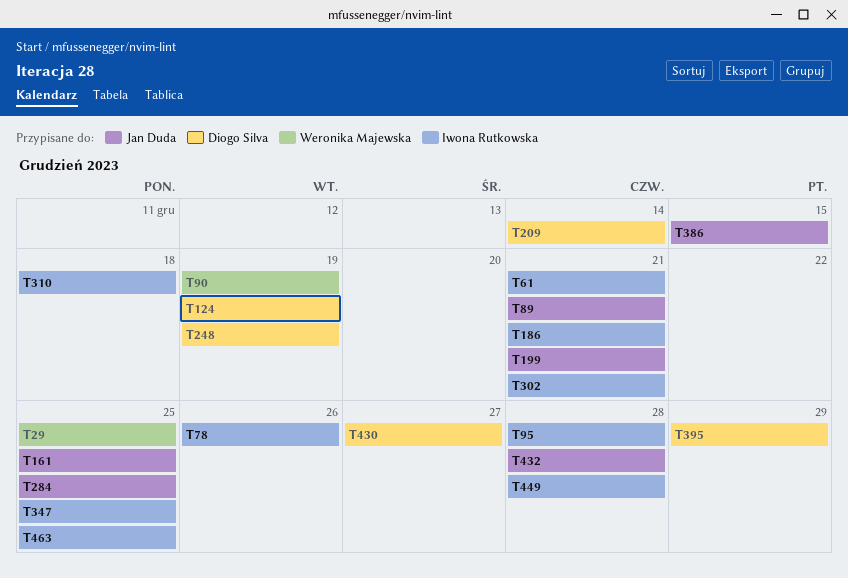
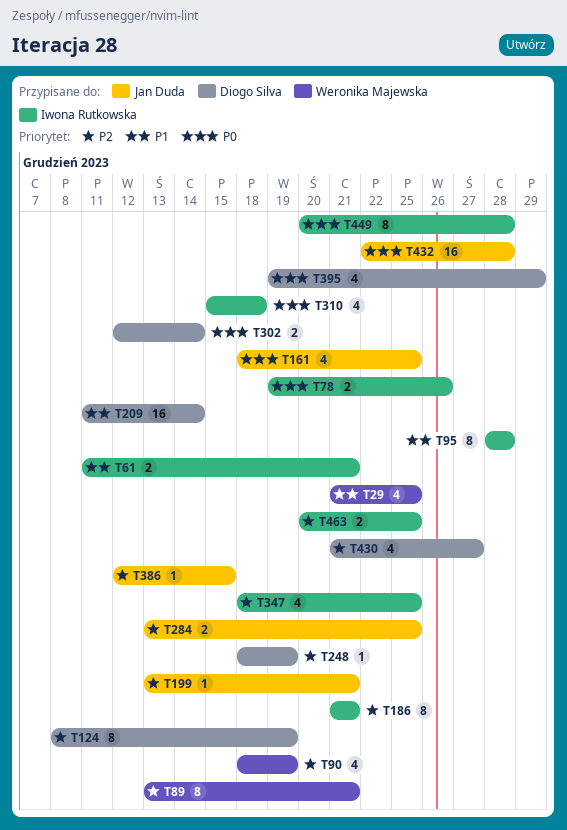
T89, owner: Jan Duda -> Weronika Majewska
T302, owner: Iwona Rutkowska -> Diogo Silva
T302, due: Dec 21 -> Dec 14

